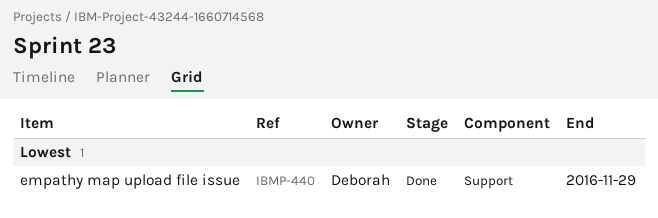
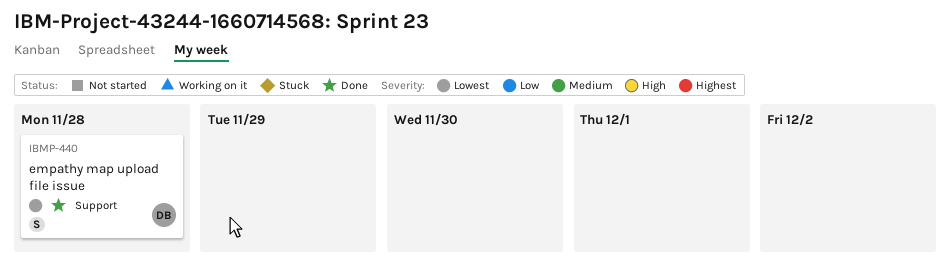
IBMP-440, due: Nov 29 -> Nov 28

